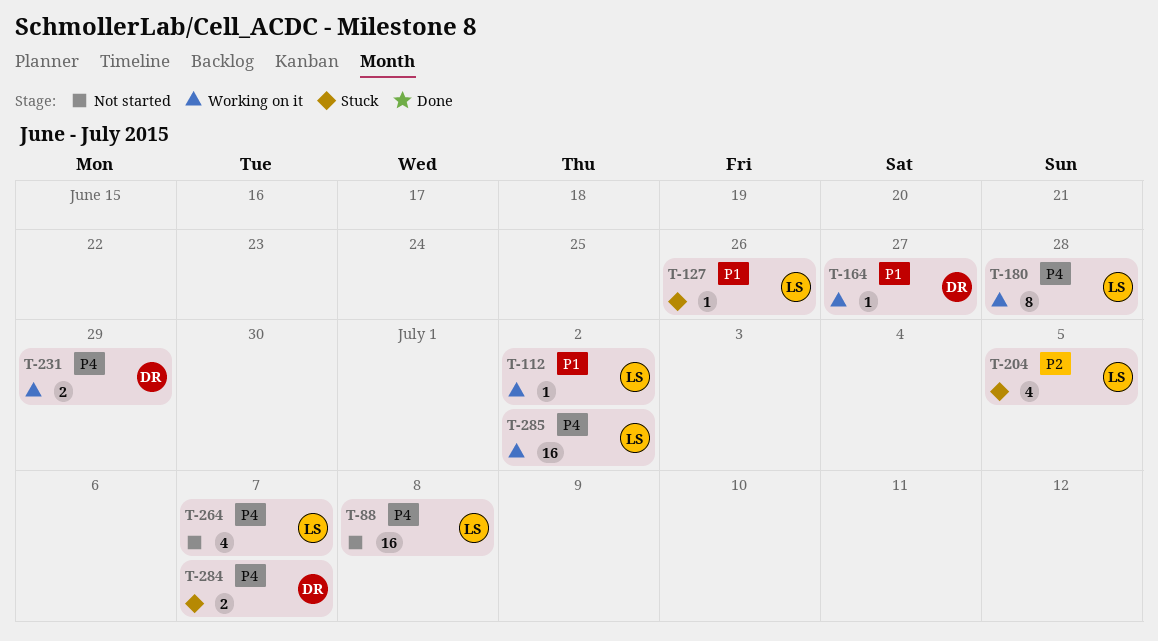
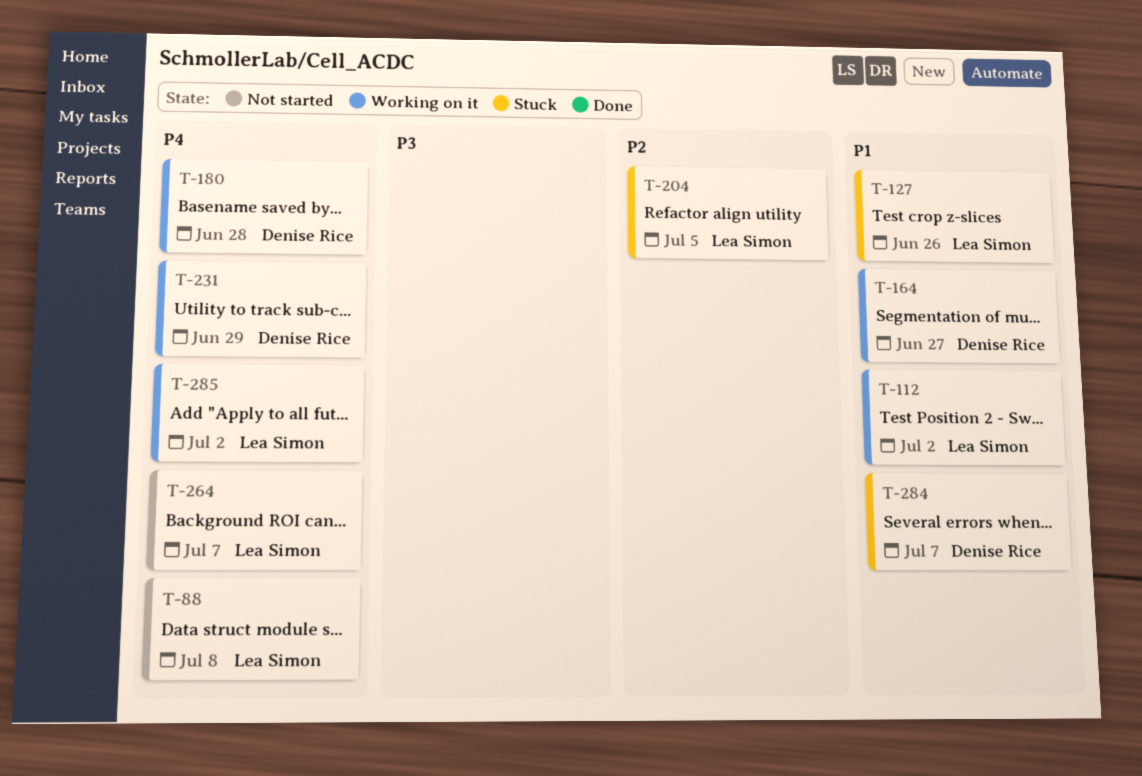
T-180, owner: Lea Simon -> Denise Rice
T-284, priority: P4 -> P1

